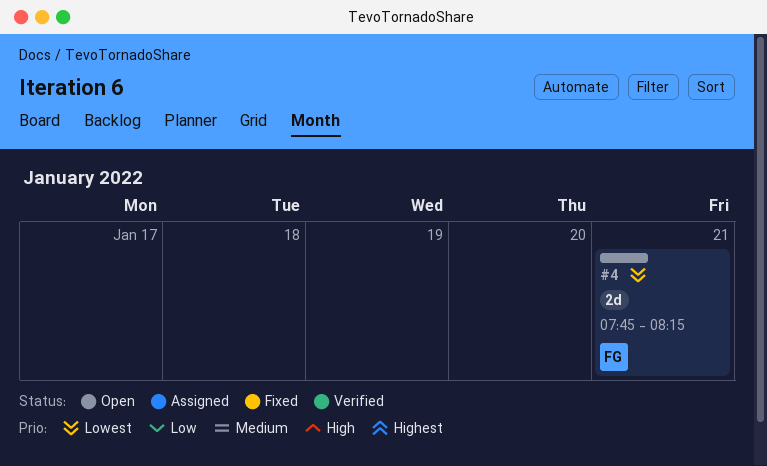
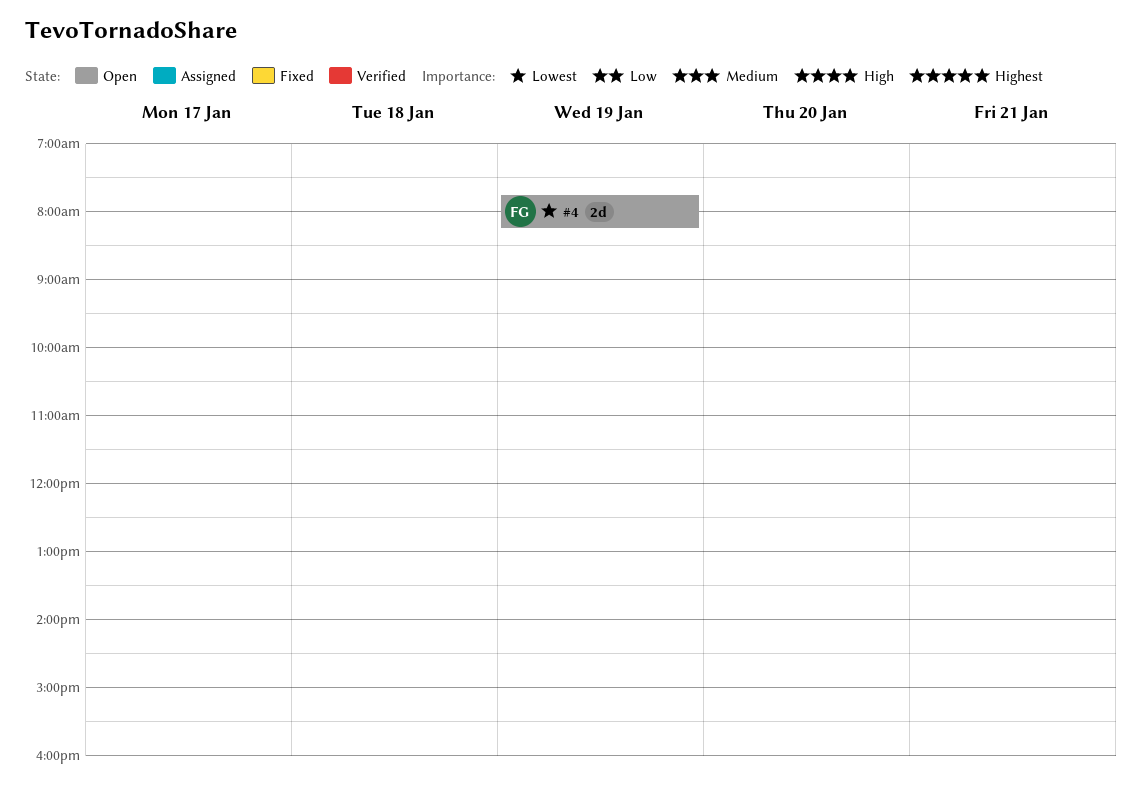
#4, day: Jan 21 -> Jan 19

